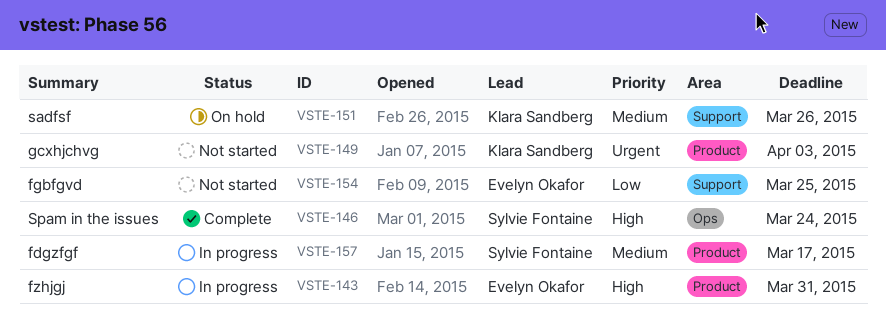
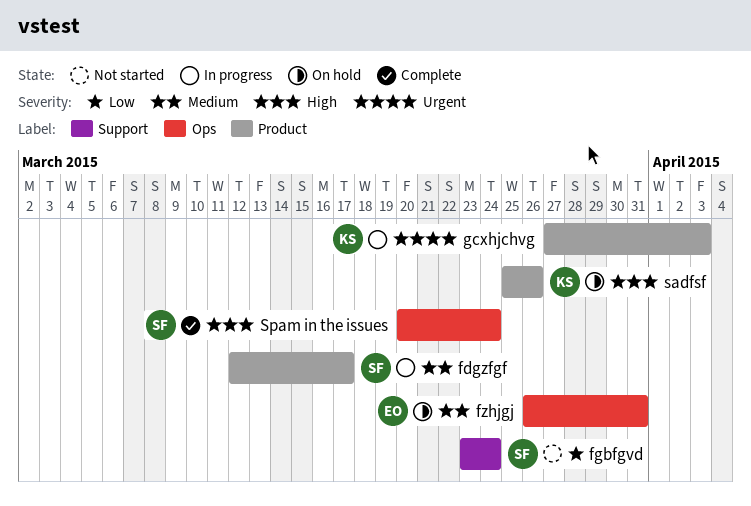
fgbfgvd, owner: Evelyn Okafor -> Sylvie Fontaine
fgbfgvd, due: Mar 25 -> Mar 24
fzhjgj, status: In progress -> On hold
fzhjgj, priority: High -> Medium
fzhjgj, label: Product -> Ops
gcxhjchvg, status: Not started -> In progress
sadfsf, priority: Medium -> High
sadfsf, label: Support -> Product

